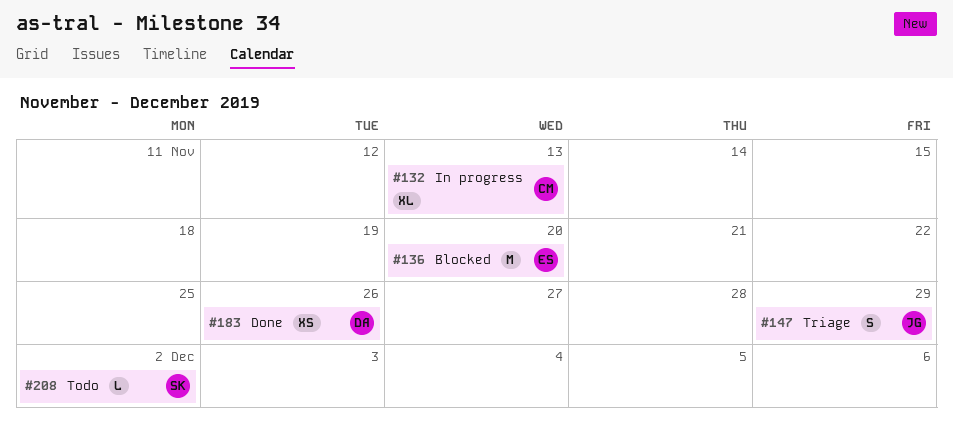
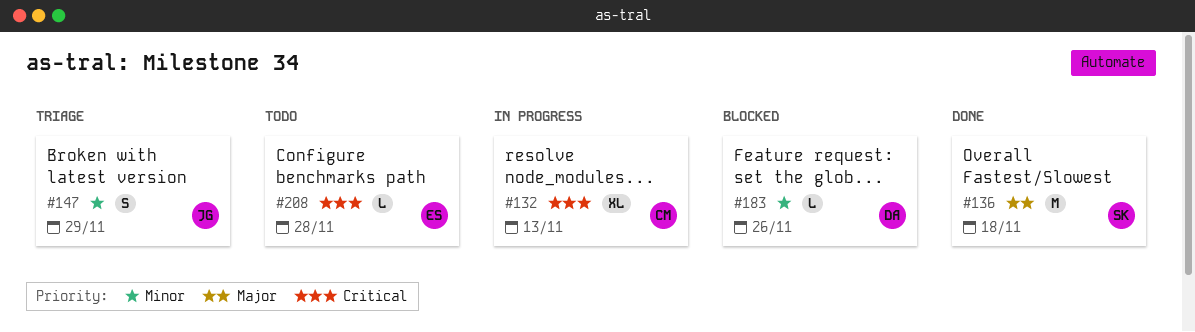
#136, status: Blocked -> Done
#136, owner: ES -> SK
#136, due: Nov 20 -> Nov 18
#183, status: Done -> Blocked
#183, estimate: XS -> L
#208, owner: SK -> ES
#208, due: Dec 2 -> Nov 28

